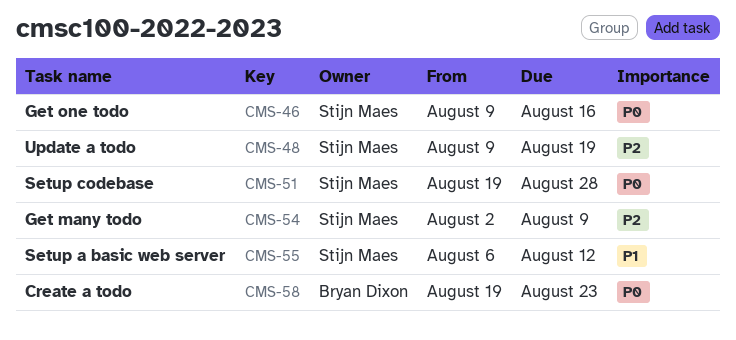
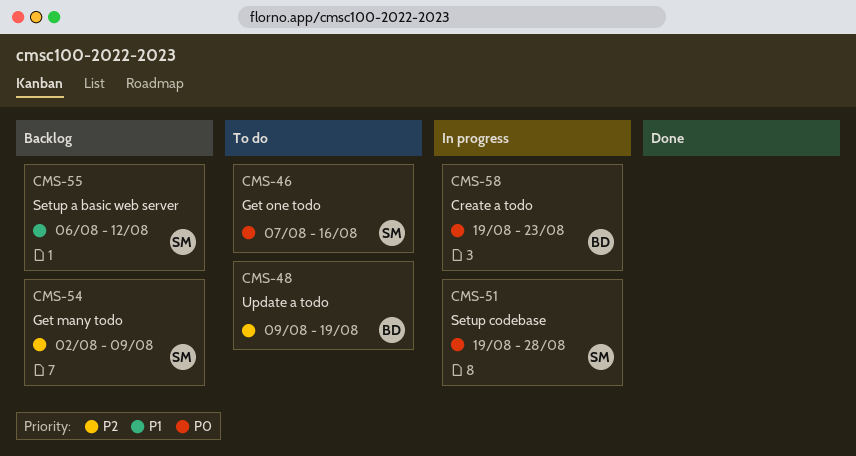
CMS-46, start: Aug 9 -> Aug 7
CMS-48, owner: Stijn Maes -> Bryan Dixon

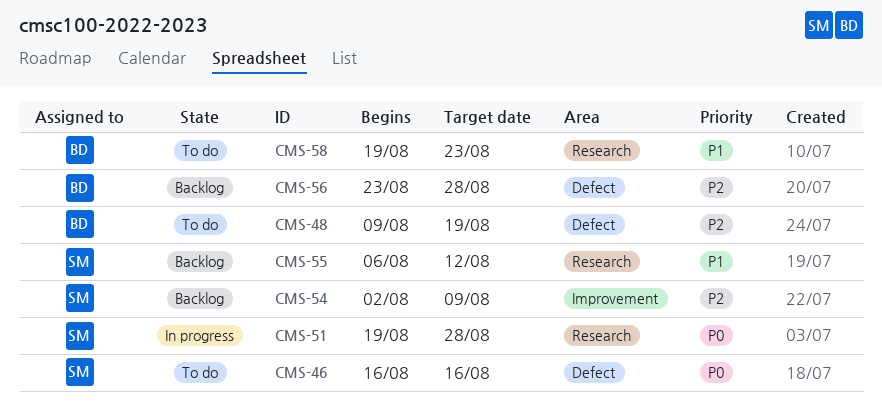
CMS-46, start: Aug 7 -> Aug 16
CMS-56: none -> present
CMS-58, status: In progress -> To do
CMS-58, priority: P0 -> P1

